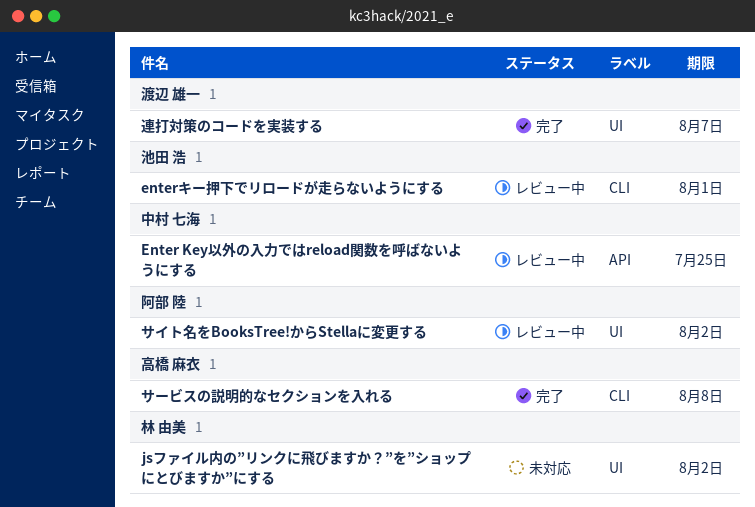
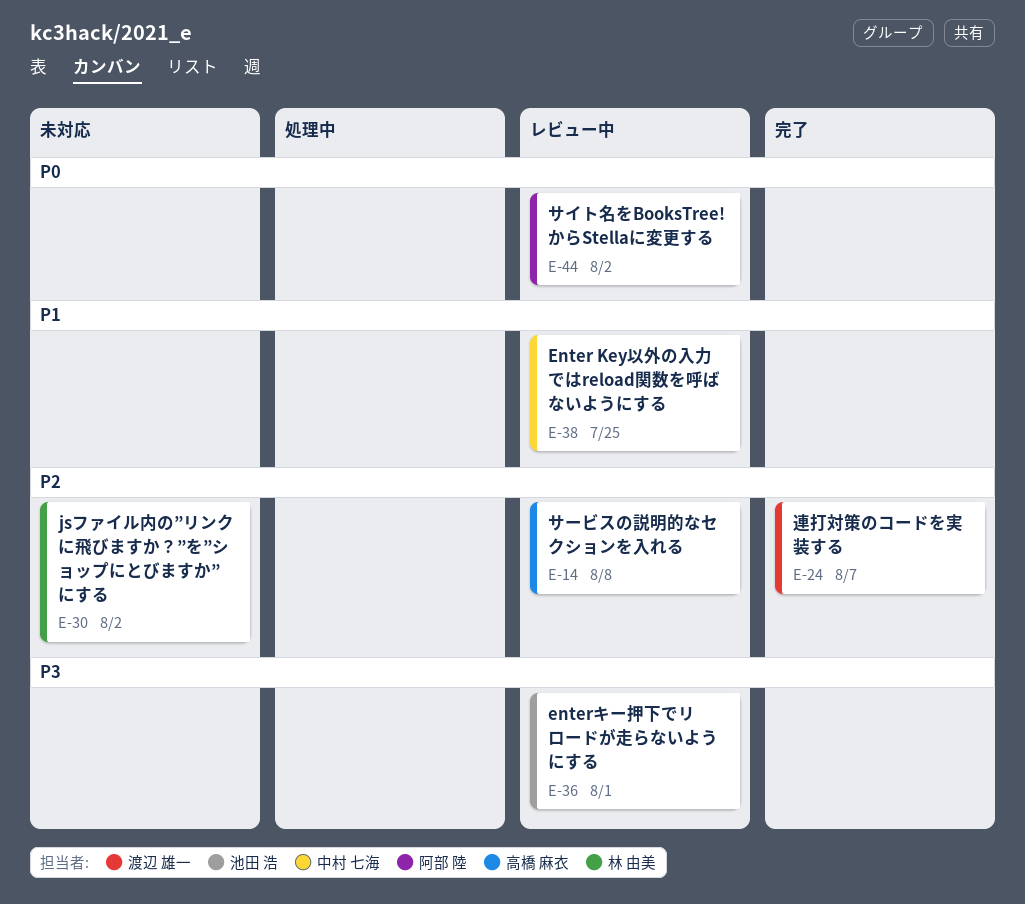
サービスの説明的なセクションを入れる, status: 完了 -> レビュー中

